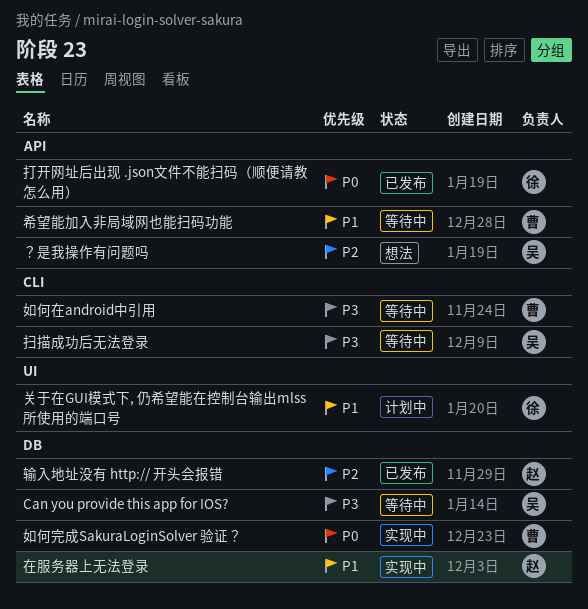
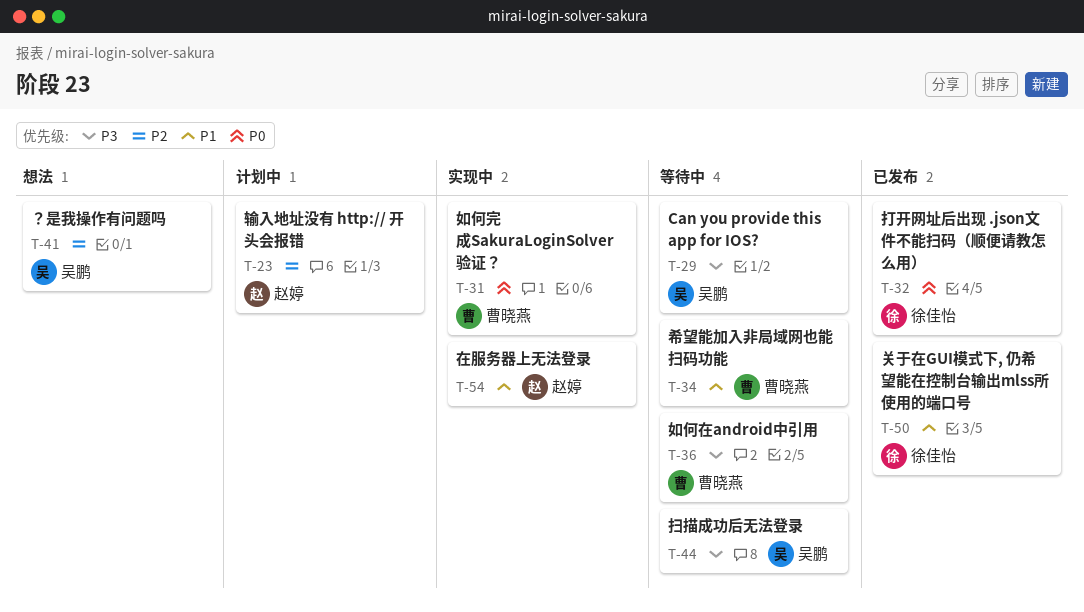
关于在GUI模式下, 仍希望能在控制台输出mlss所使用的端口号, status: 计划中 -> 已发布
输入地址没有 http:// 开头会报错, status: 已发布 -> 计划中

